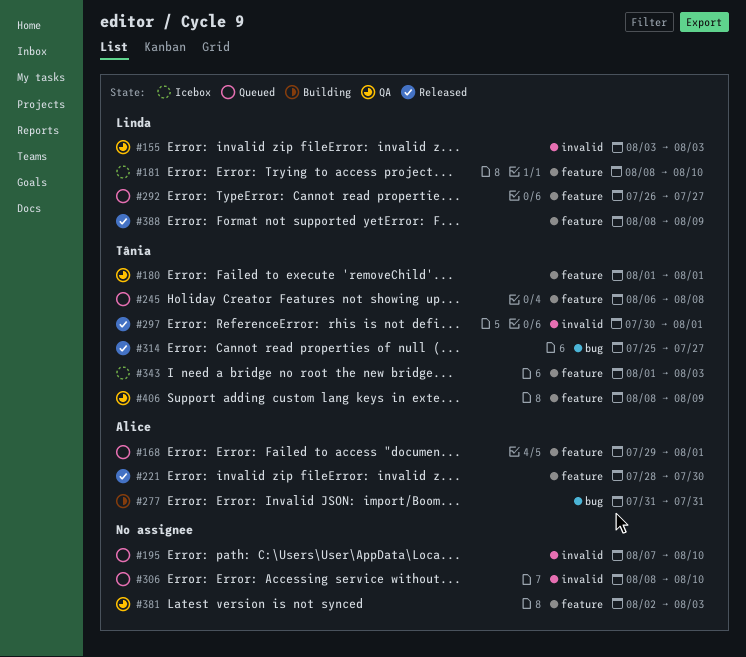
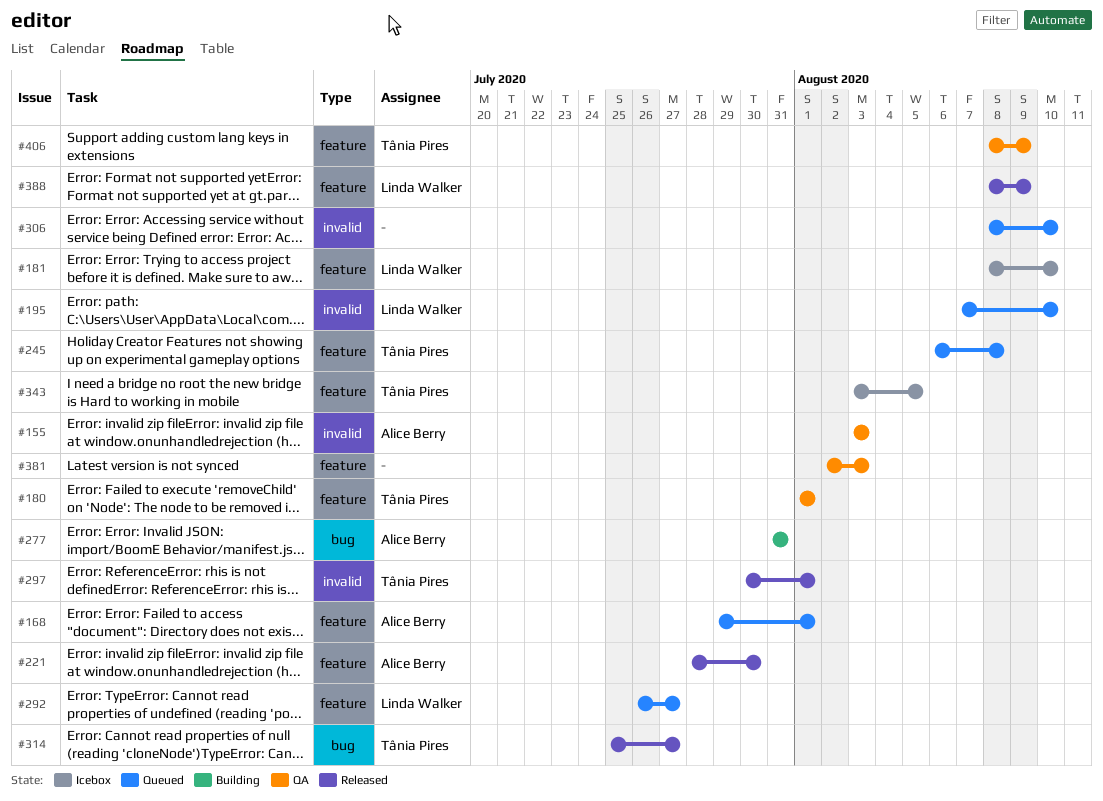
#155, owner: Linda Walker -> Alice Berry
#195, owner: none -> Linda Walker
#343, start: Aug 1 -> Aug 3
#343, due: Aug 3 -> Aug 5

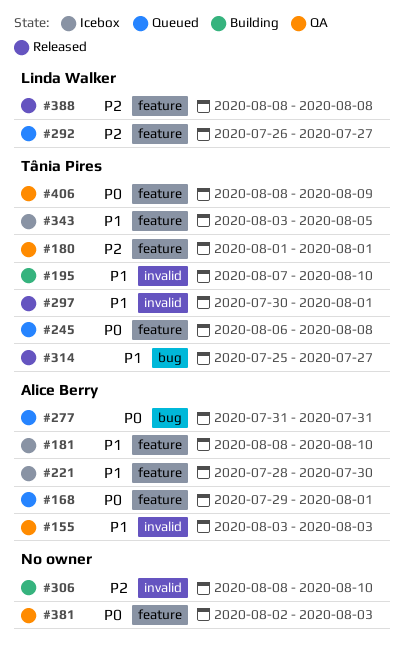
#181, owner: Linda Walker -> Alice Berry
#195, status: Queued -> Building
#195, owner: Linda Walker -> Tânia Pires
#221, status: Released -> Icebox
#277, status: Building -> Queued
#306, status: Queued -> Building
#388, due: Aug 9 -> Aug 8

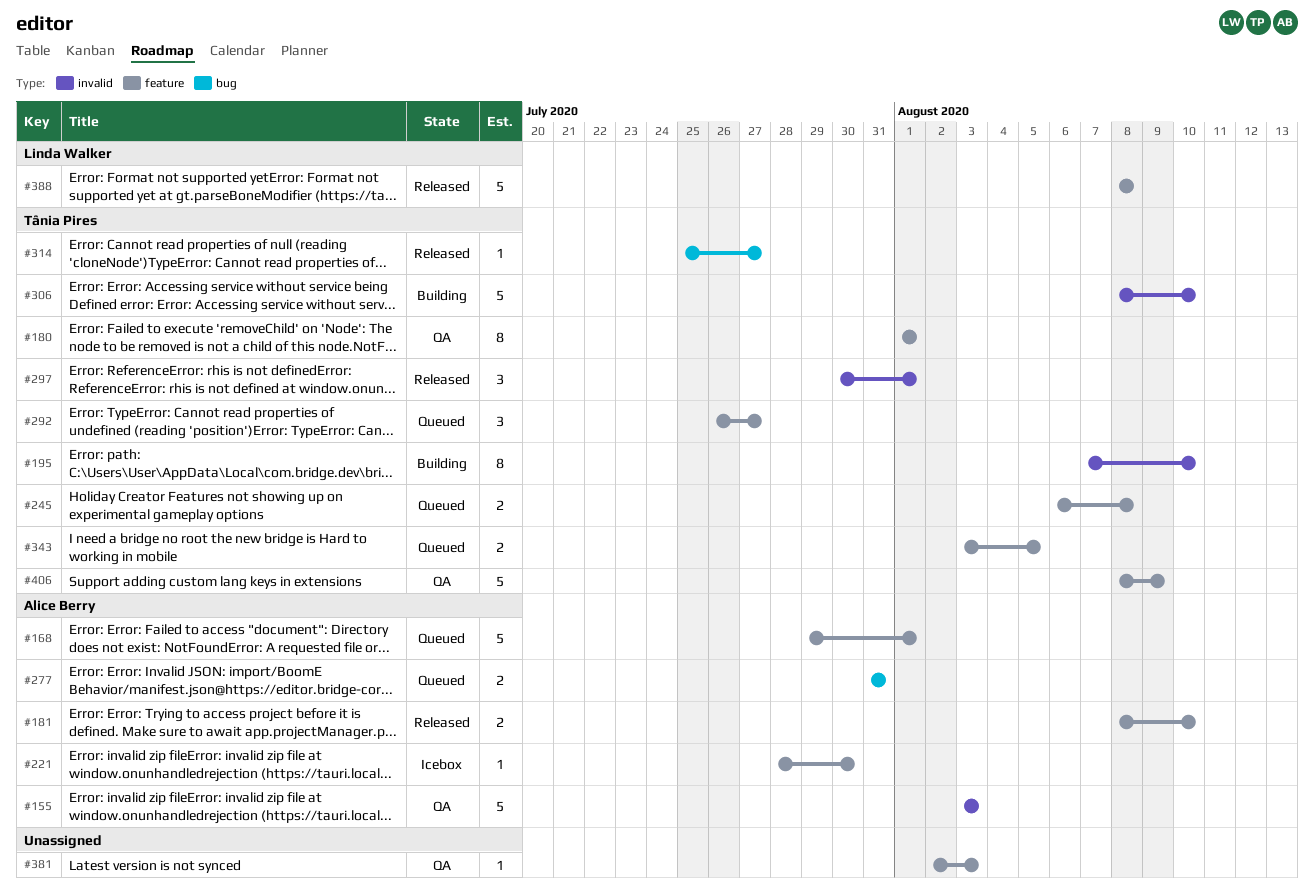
#181, status: Icebox -> Released
#292, owner: Linda Walker -> Tânia Pires
#306, owner: none -> Tânia Pires
#343, status: Icebox -> Queued

